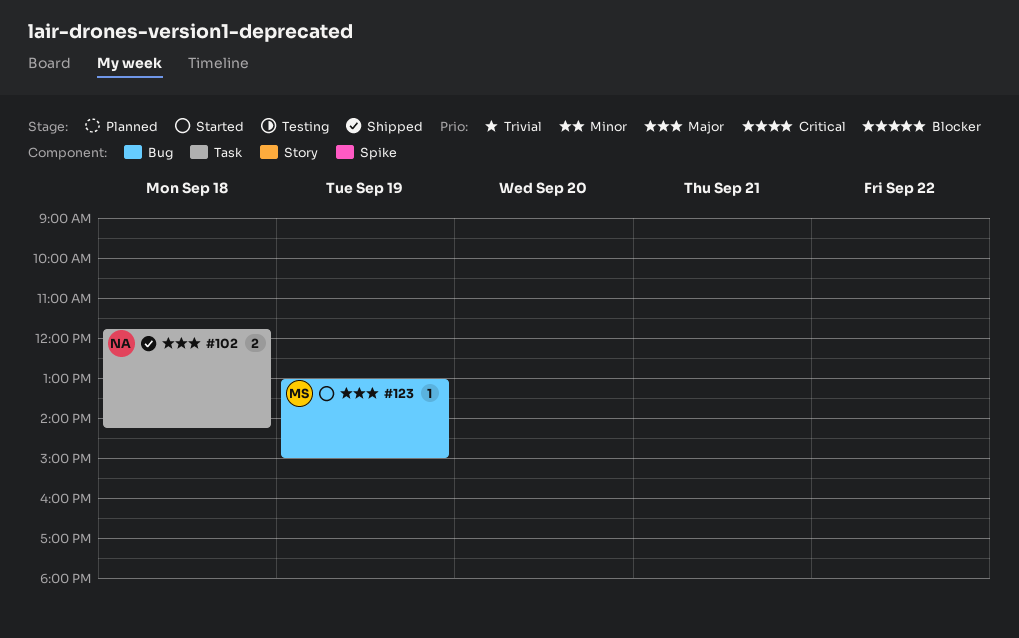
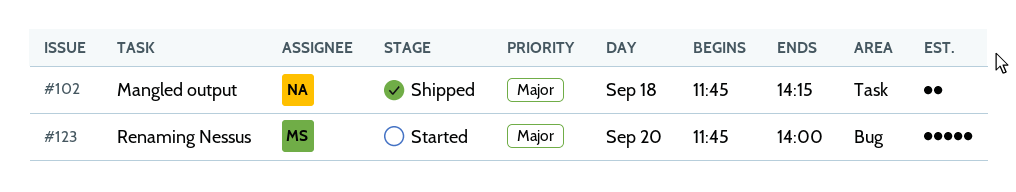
#123, estimate: 1 -> 5
#123, day: Sep 19 -> Sep 20
#123, begins: 13:00 -> 11:45
#123, ends: 15:00 -> 14:00

